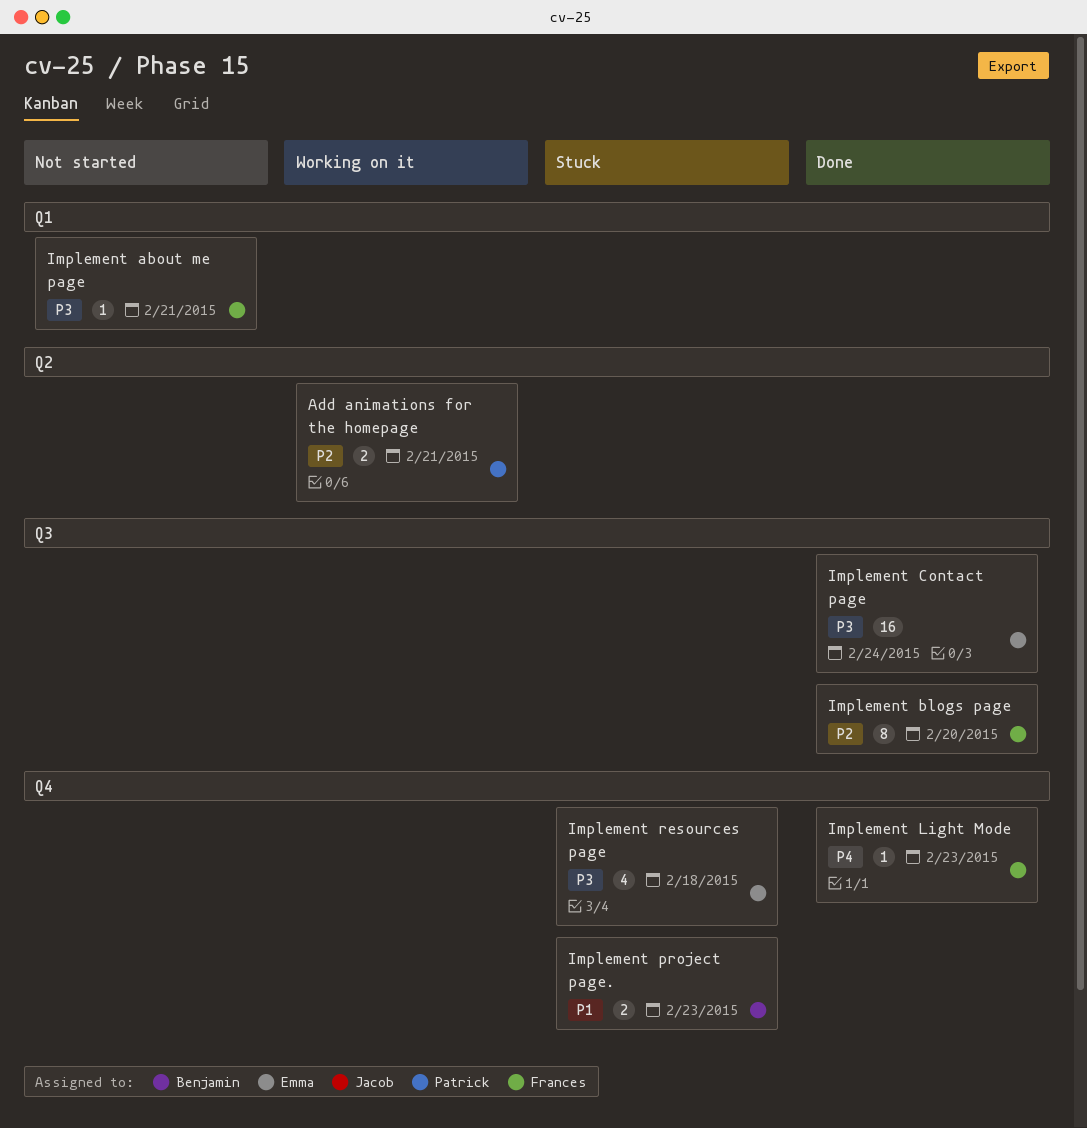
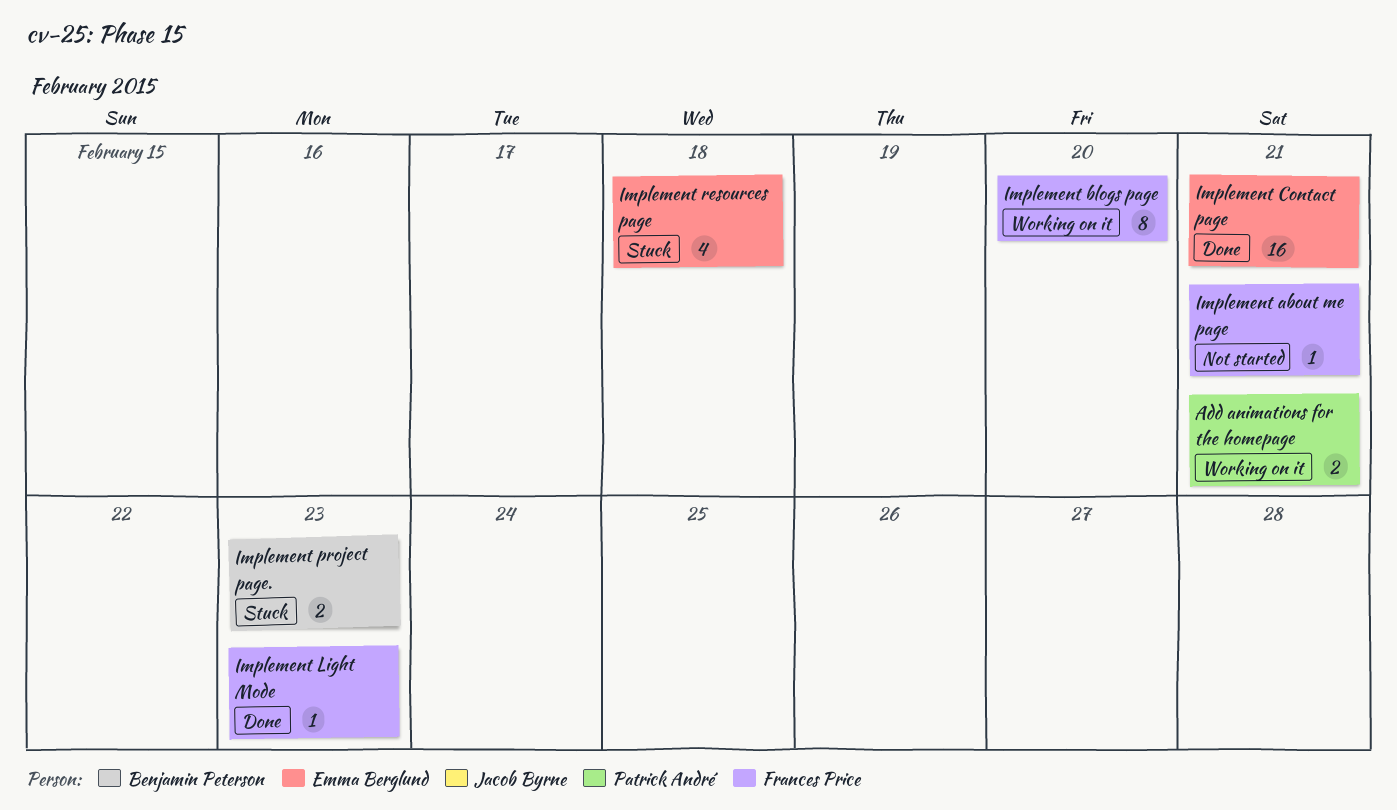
Implement blogs page, status: Done -> Working on it
Implement Contact page, due: Feb 24 -> Feb 21

